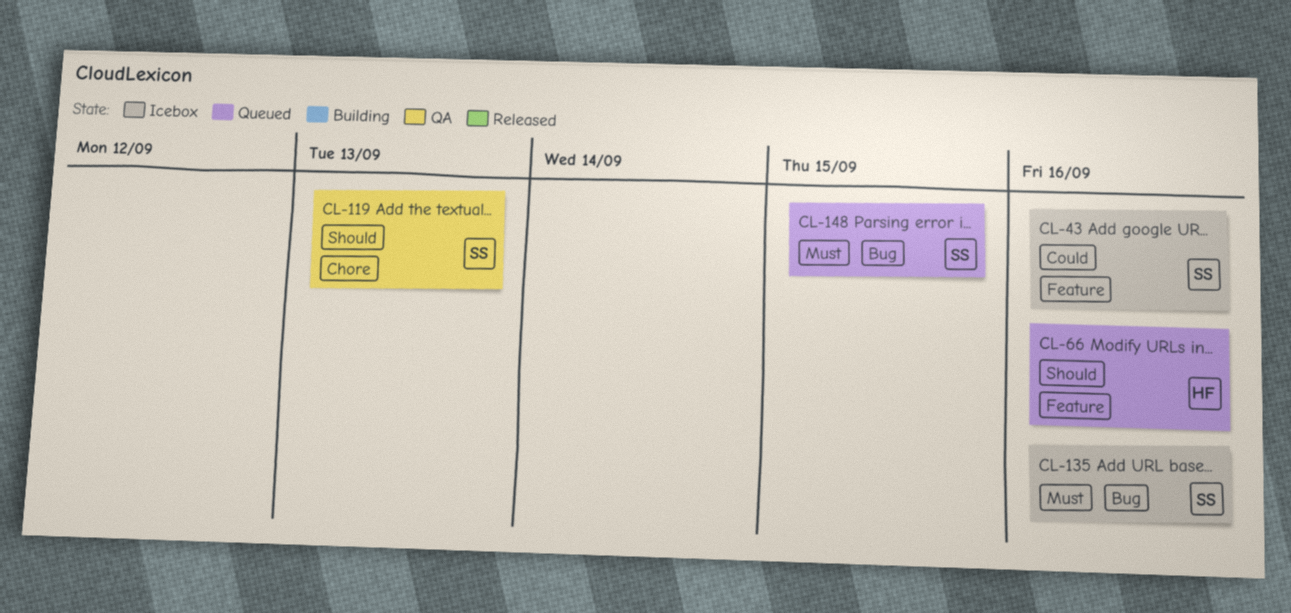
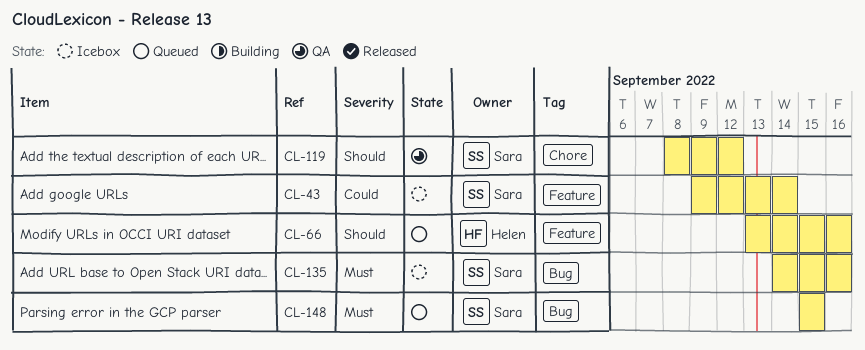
CL-43, due: Sep 16 -> Sep 14
CL-119, due: Sep 13 -> Sep 12

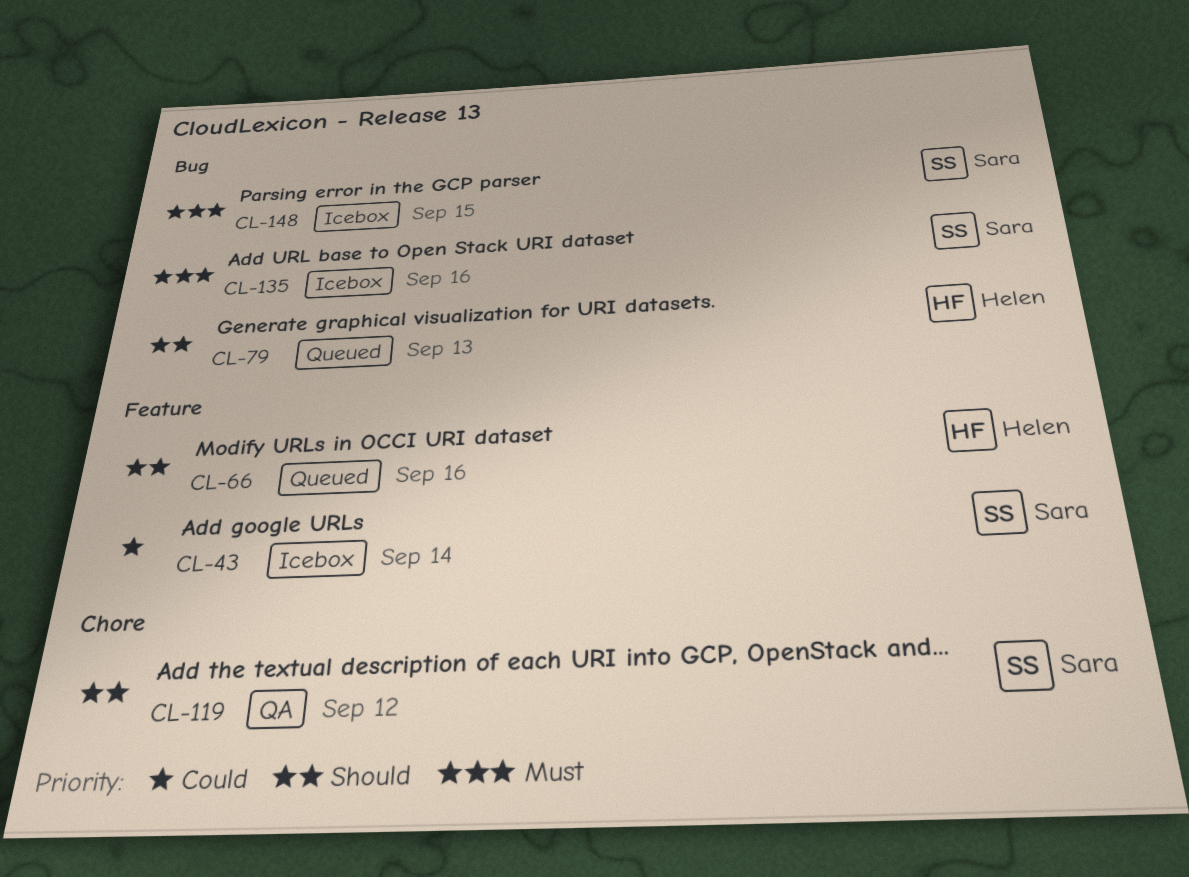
CL-79: none -> present
CL-148, status: Queued -> Icebox

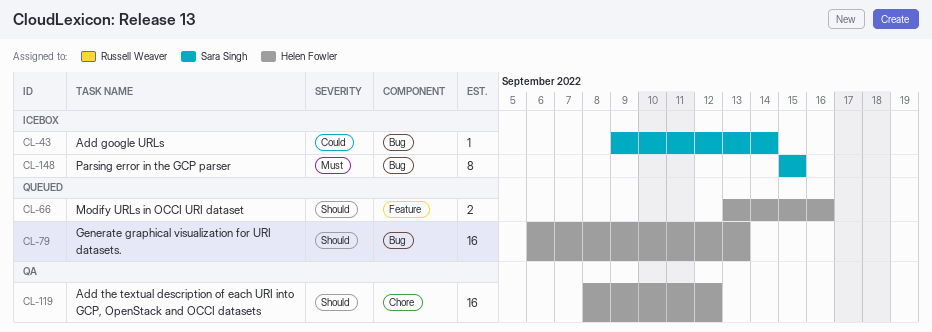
CL-43, label: Feature -> Bug
CL-119, owner: Sara Singh -> Helen Fowler
CL-135: present -> none

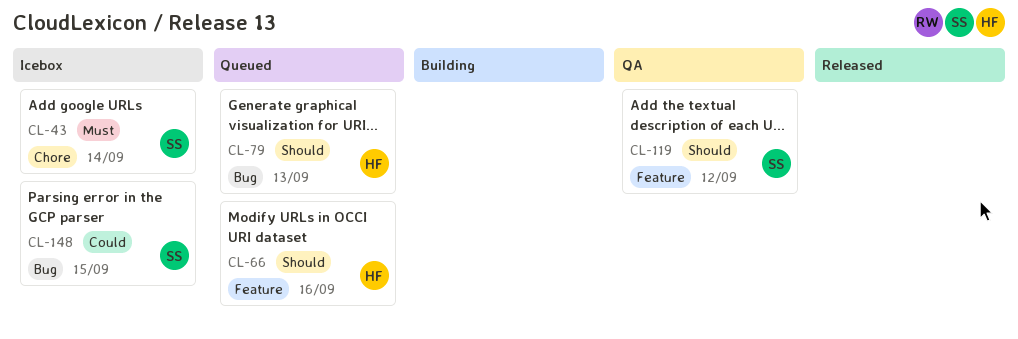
CL-43, priority: Could -> Must
CL-43, label: Bug -> Chore
CL-119, owner: Helen Fowler -> Sara Singh
CL-119, label: Chore -> Feature
CL-148, priority: Must -> Could

